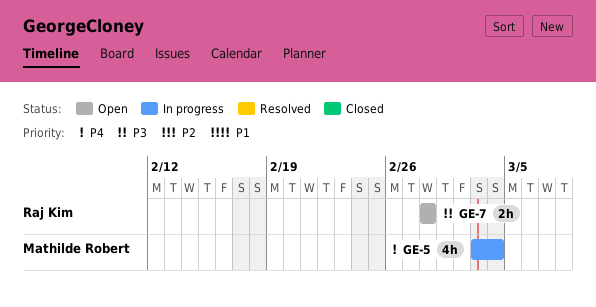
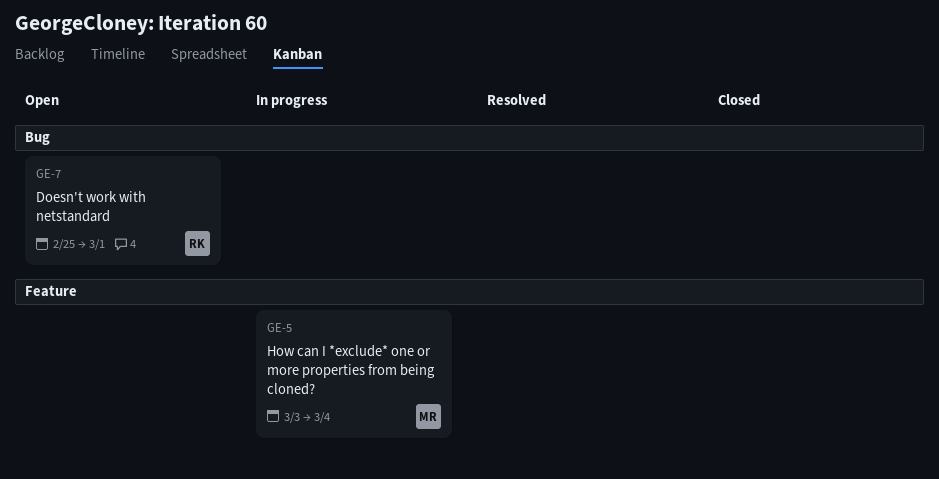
GE-7, start: Feb 28 -> Feb 25
GE-7, due: Feb 28 -> Mar 1

